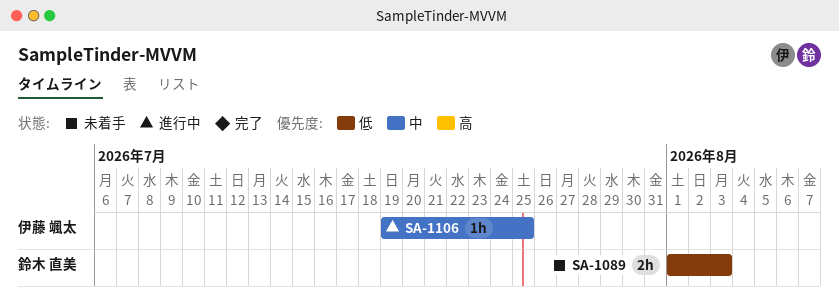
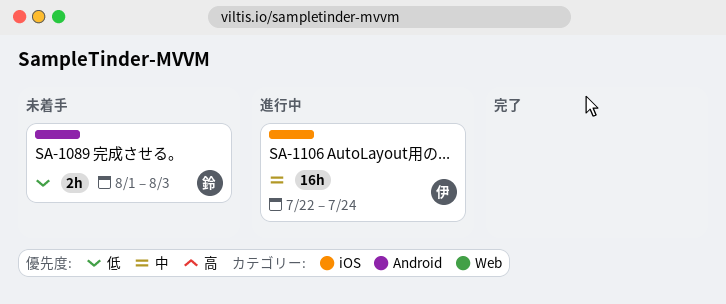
SA-1106, estimate: 1h -> 16h
SA-1106, start: Jul 19 -> Jul 22
SA-1106, due: Jul 25 -> Jul 24

